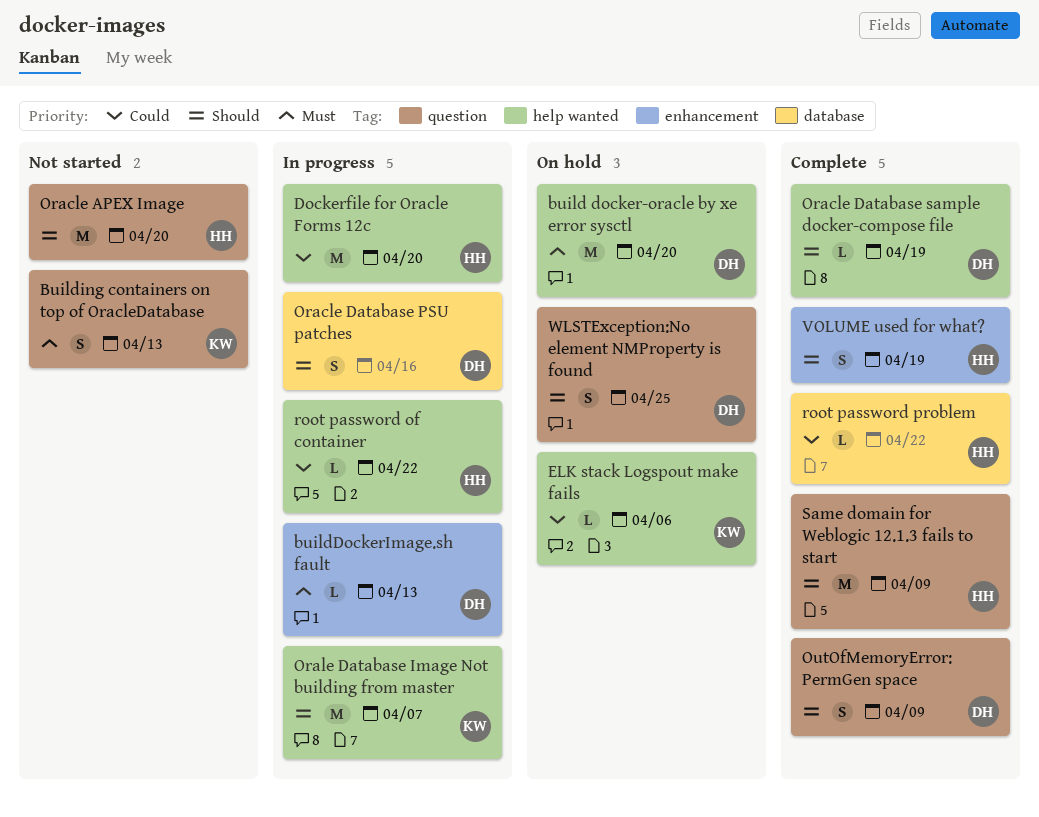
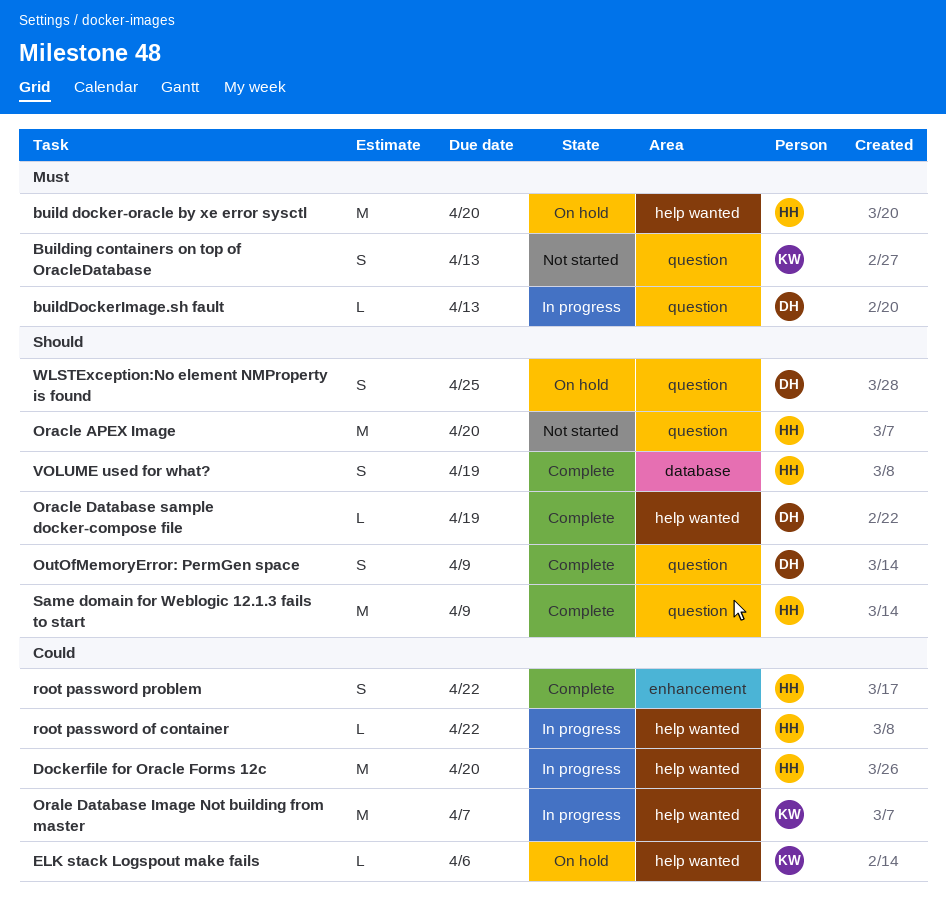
build docker-oracle by xe error sysctl, owner: DH -> HH
buildDockerImage.sh fault, label: enhancement -> question
Oracle Database PSU patches: present -> none
Orale Database Image Not building from master, priority: Should -> Could
root password problem, label: database -> enhancement
root password problem, estimate: L -> S
VOLUME used for what?, label: enhancement -> database

